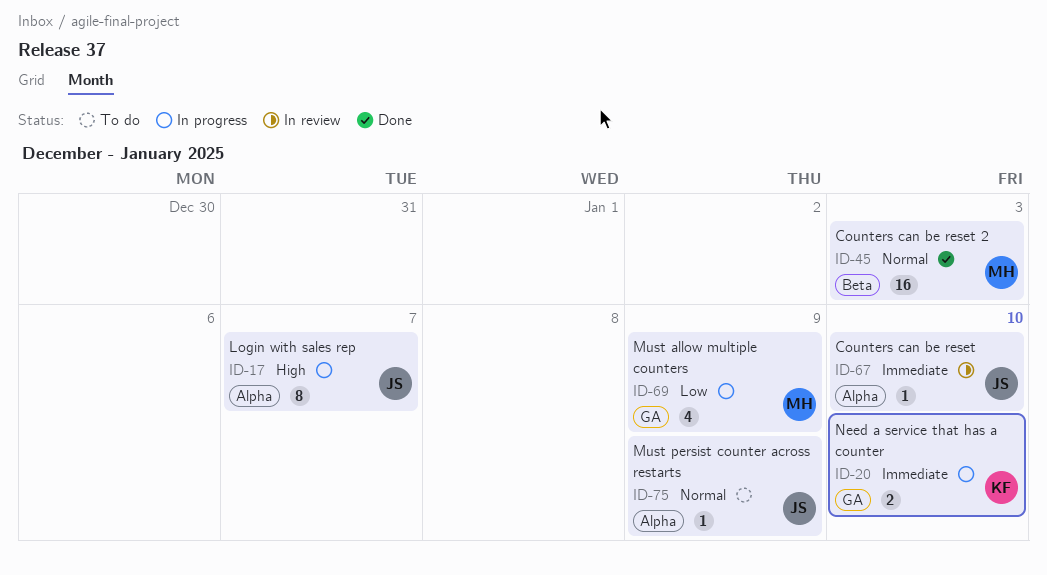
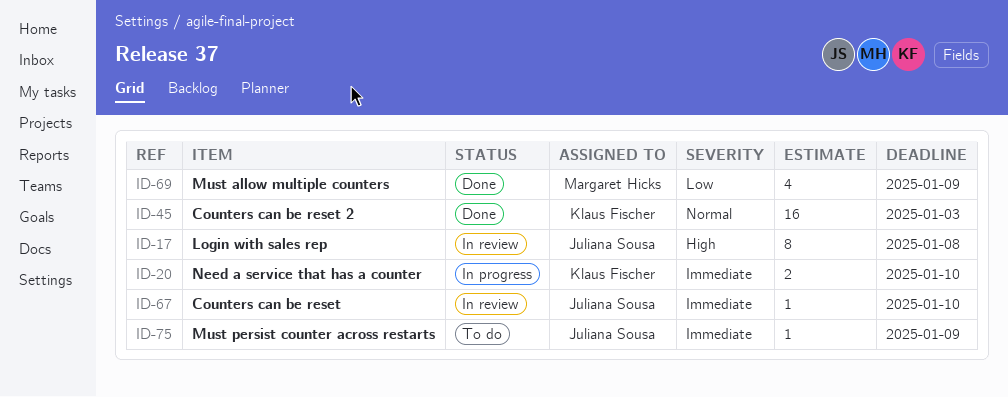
ID-17, status: In progress -> In review
ID-17, due: Jan 7 -> Jan 8
ID-45, owner: Margaret Hicks -> Klaus Fischer
ID-69, status: In progress -> Done
ID-75, priority: Normal -> Immediate

